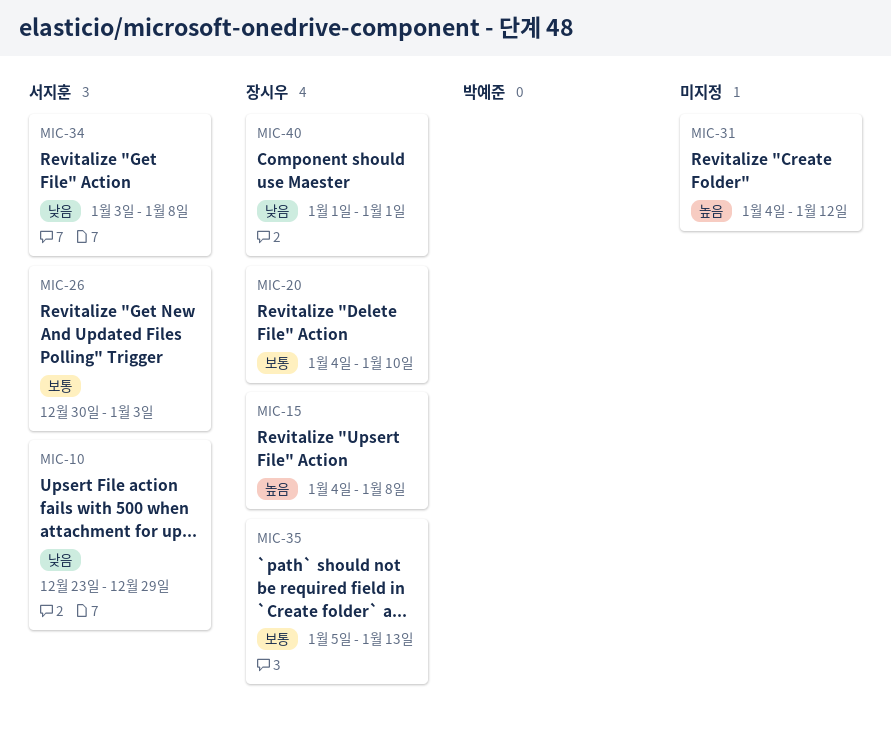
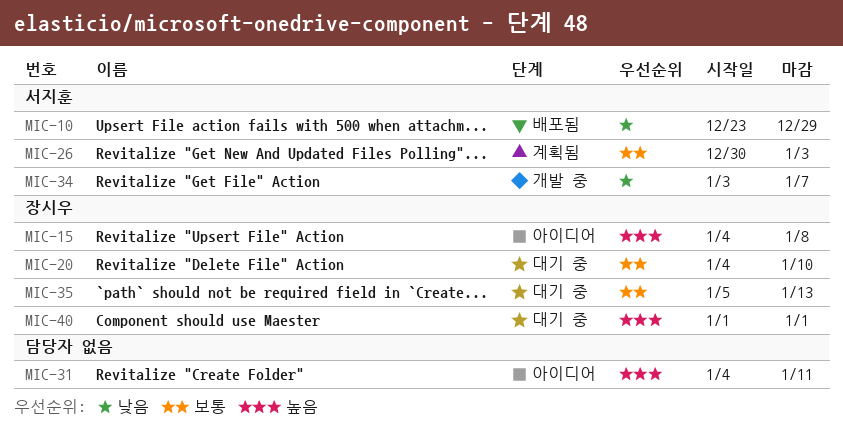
MIC-31, due: Jan 12 -> Jan 11
MIC-34, due: Jan 8 -> Jan 7
MIC-40, priority: 낮음 -> 높음

